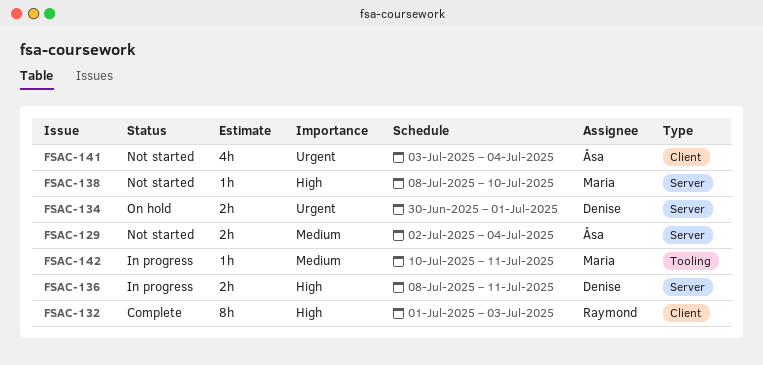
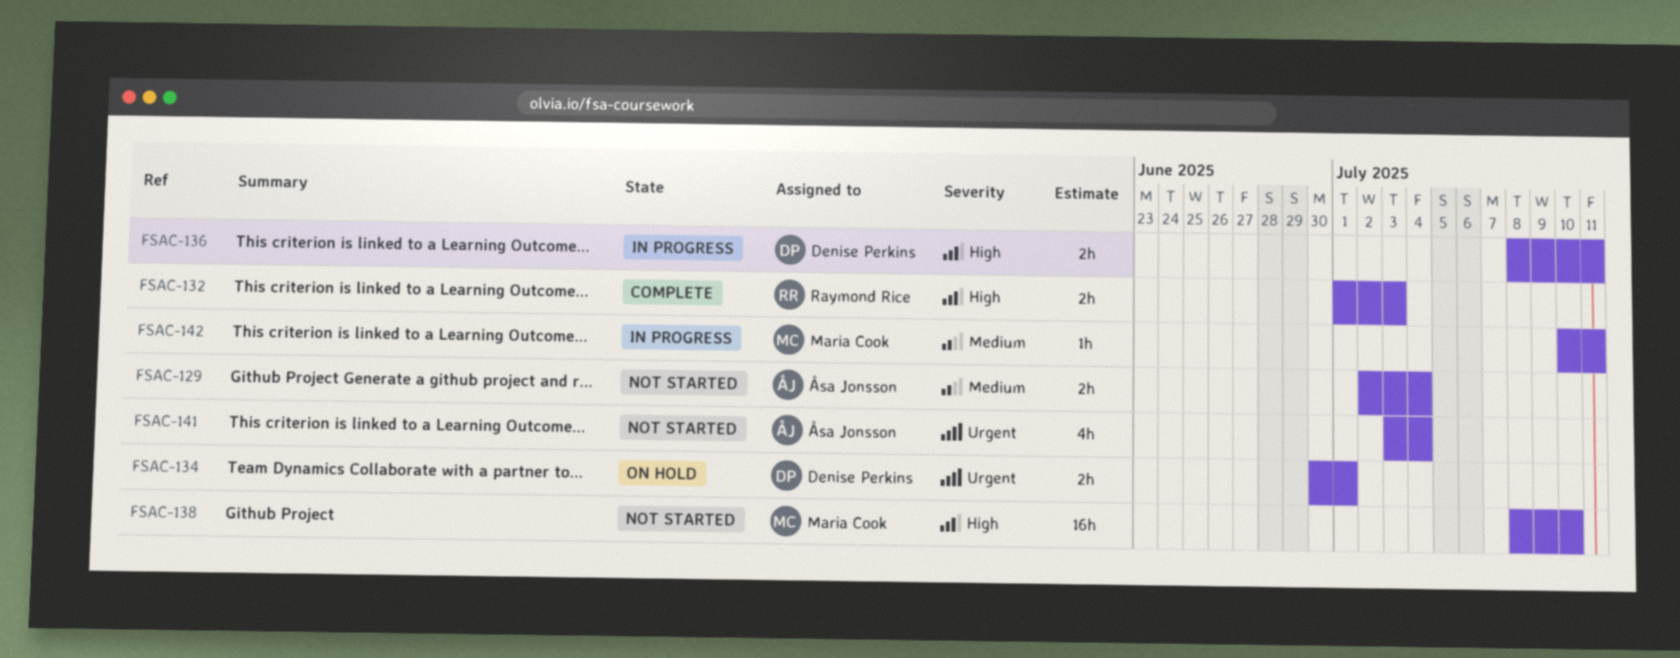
FSAC-132, estimate: 8h -> 2h
FSAC-138, estimate: 1h -> 16h

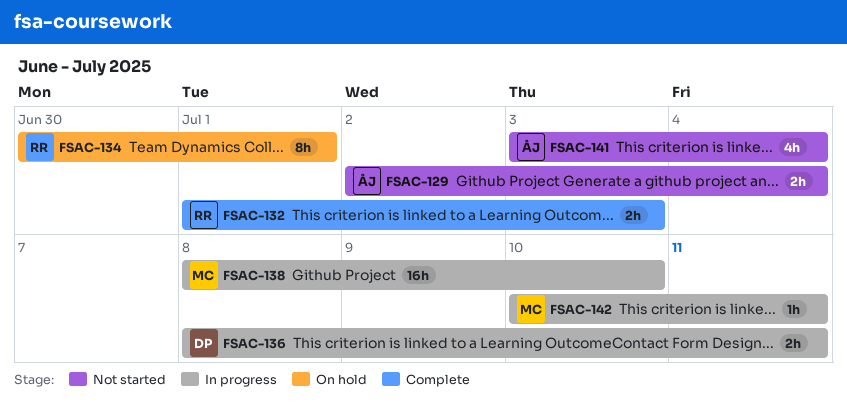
FSAC-134, owner: Denise Perkins -> Raymond Rice
FSAC-134, estimate: 2h -> 8h
FSAC-138, status: Not started -> In progress

